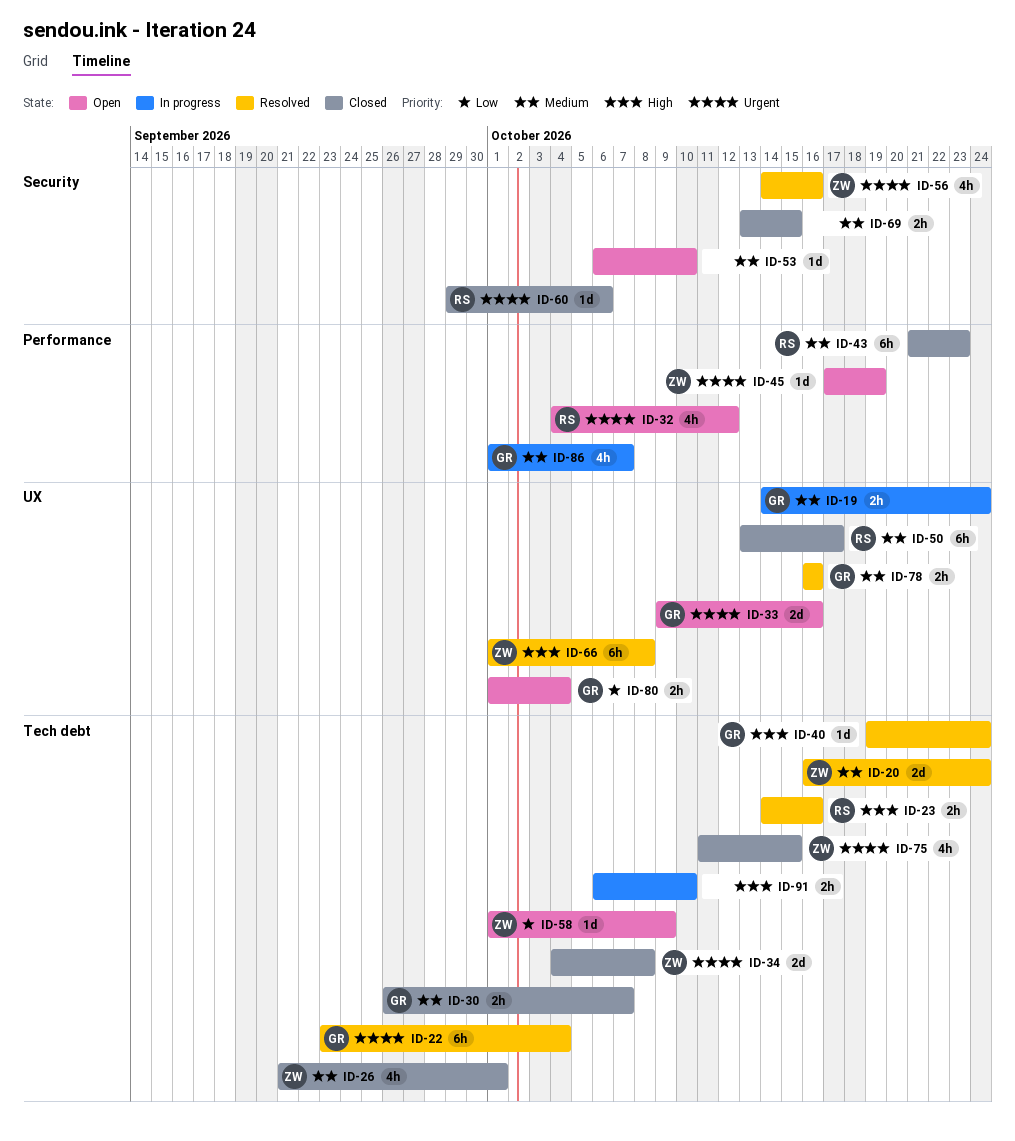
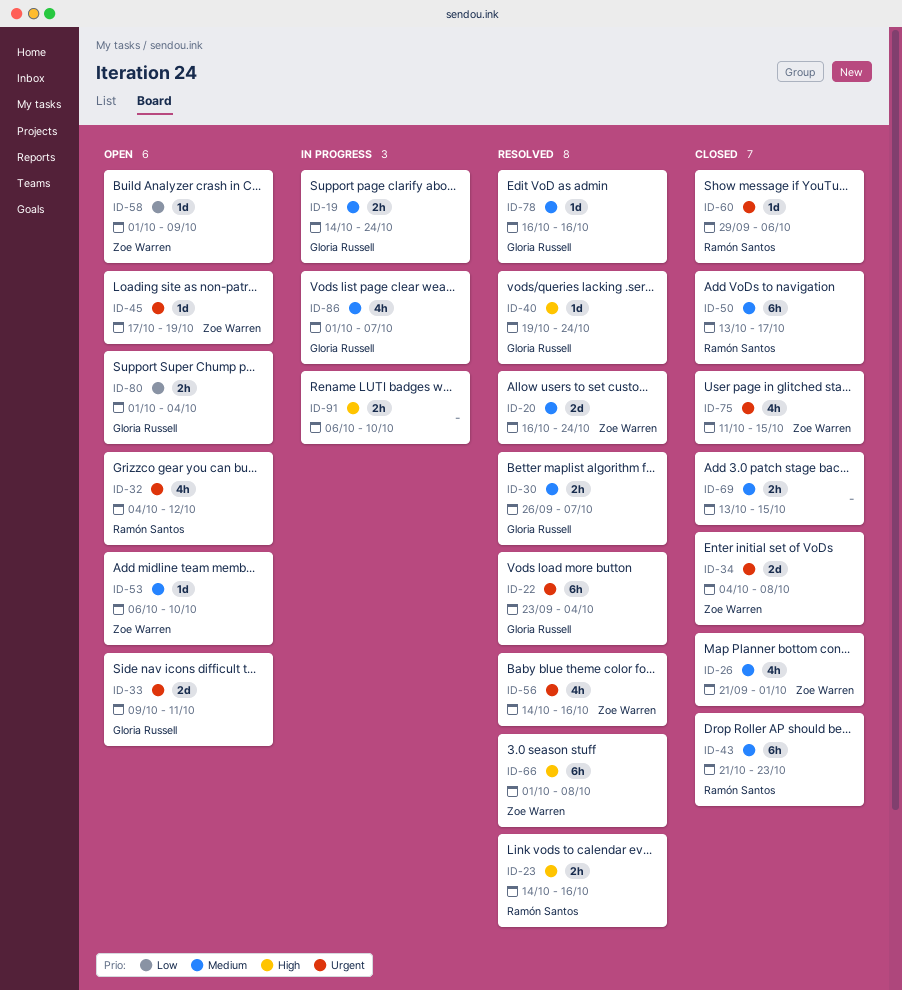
ID-30, status: Closed -> Resolved
ID-33, due: Oct 16 -> Oct 11
ID-53, owner: none -> Zoe Warren
ID-78, estimate: 2h -> 1d

